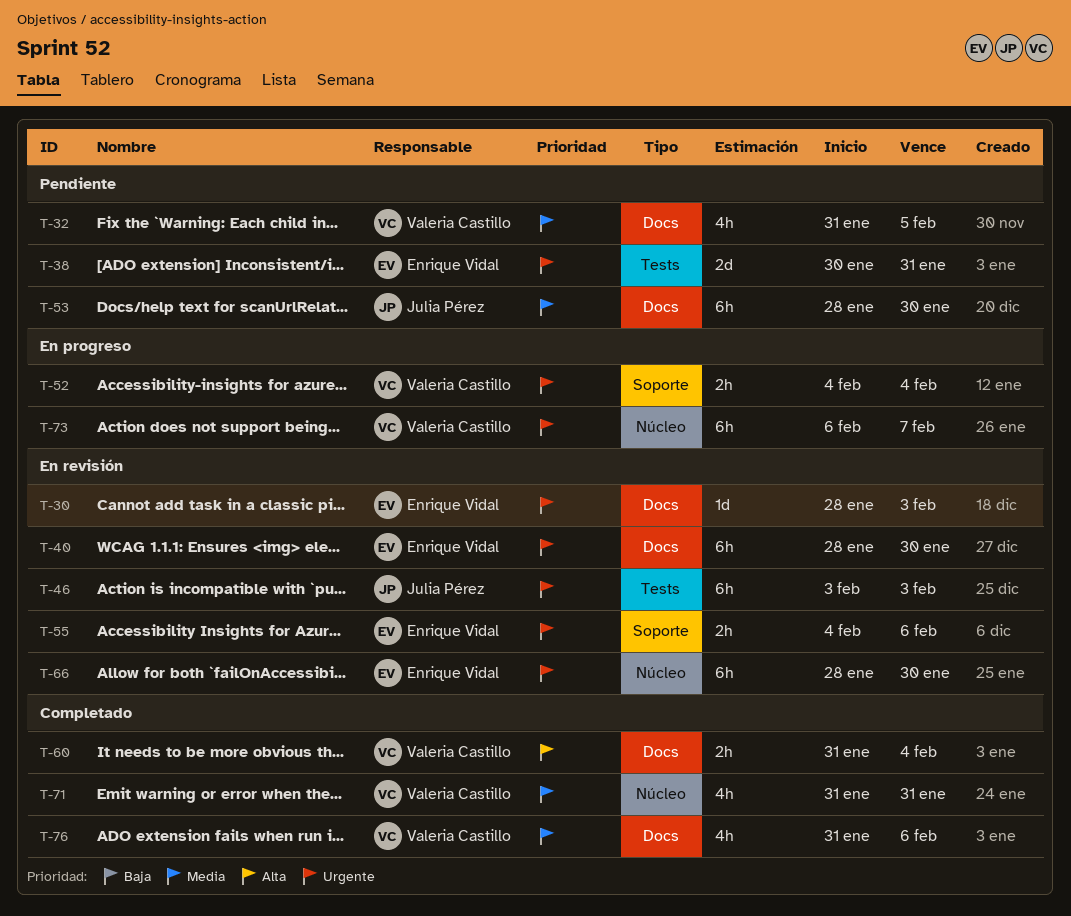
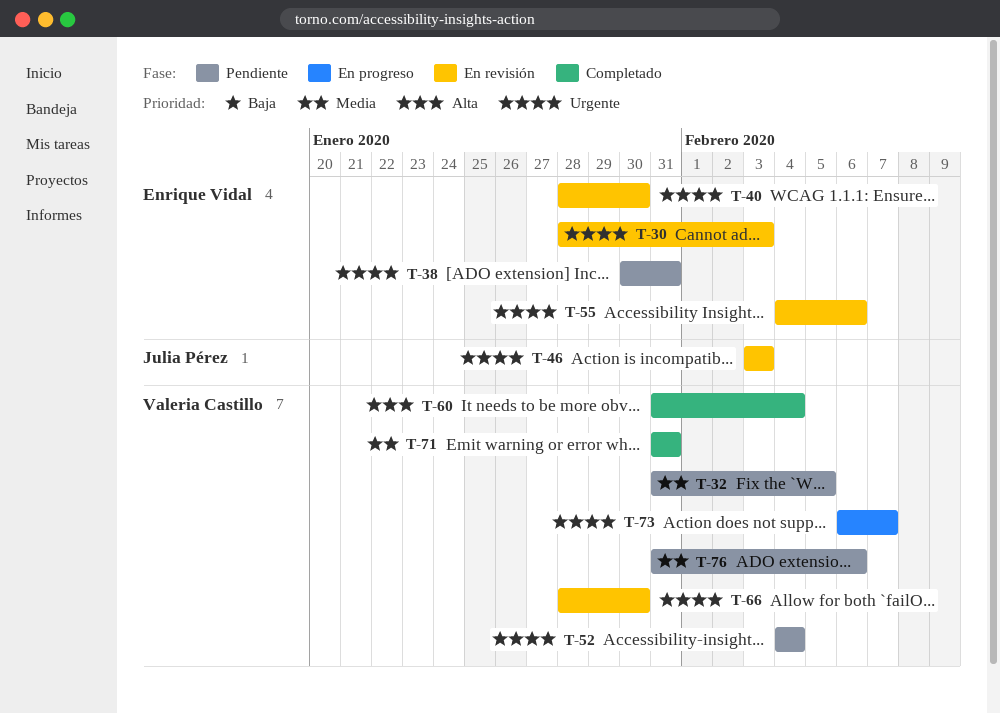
T-52, status: En progreso -> Pendiente
T-53: present -> none
T-66, owner: Enrique Vidal -> Valeria Castillo
T-76, status: Completado -> Pendiente

